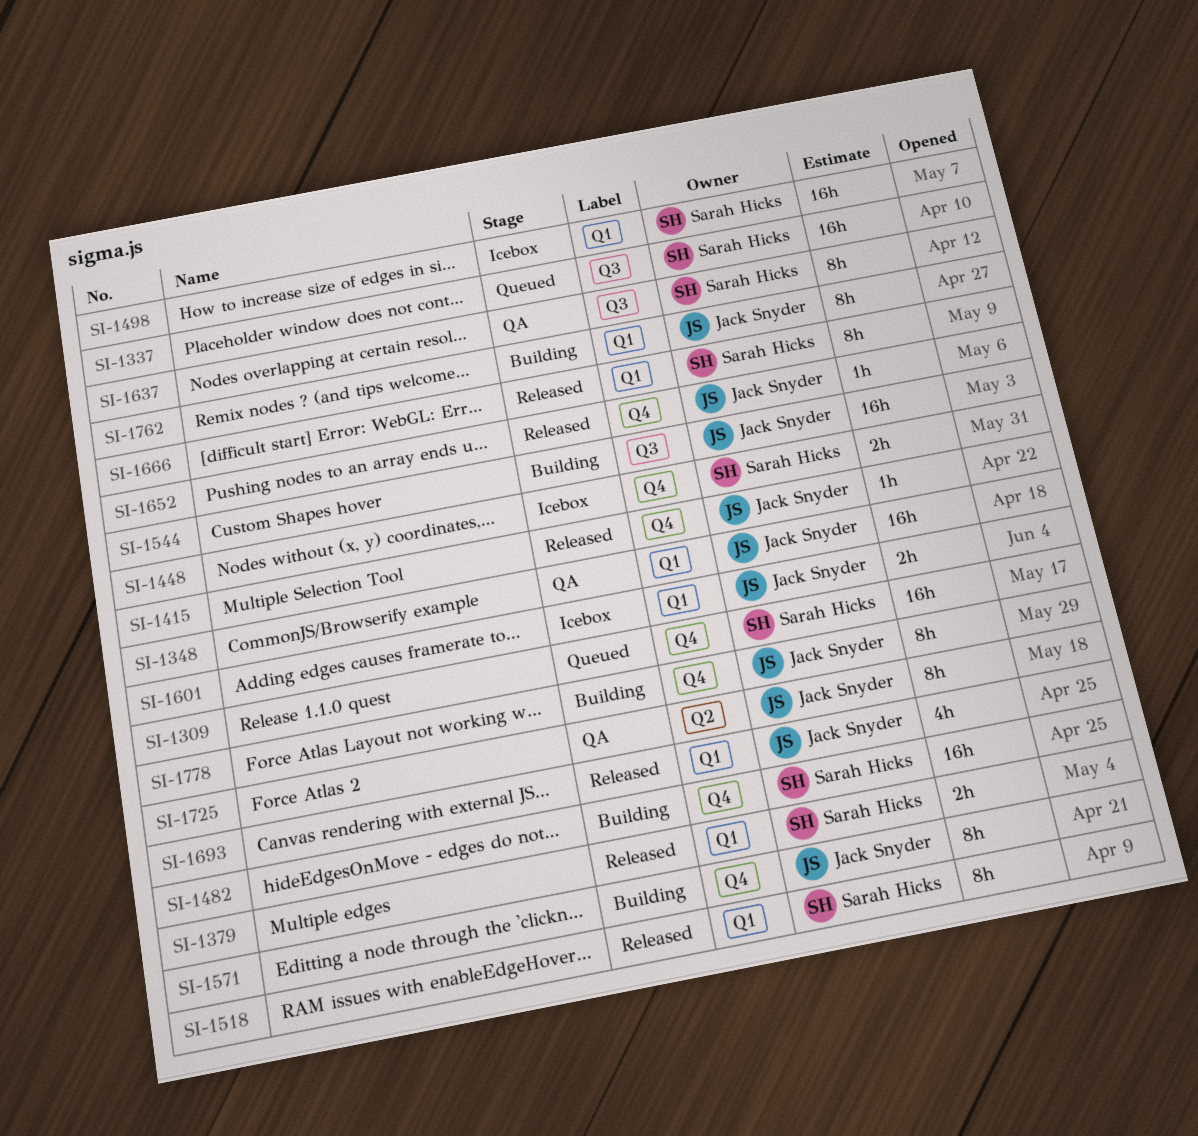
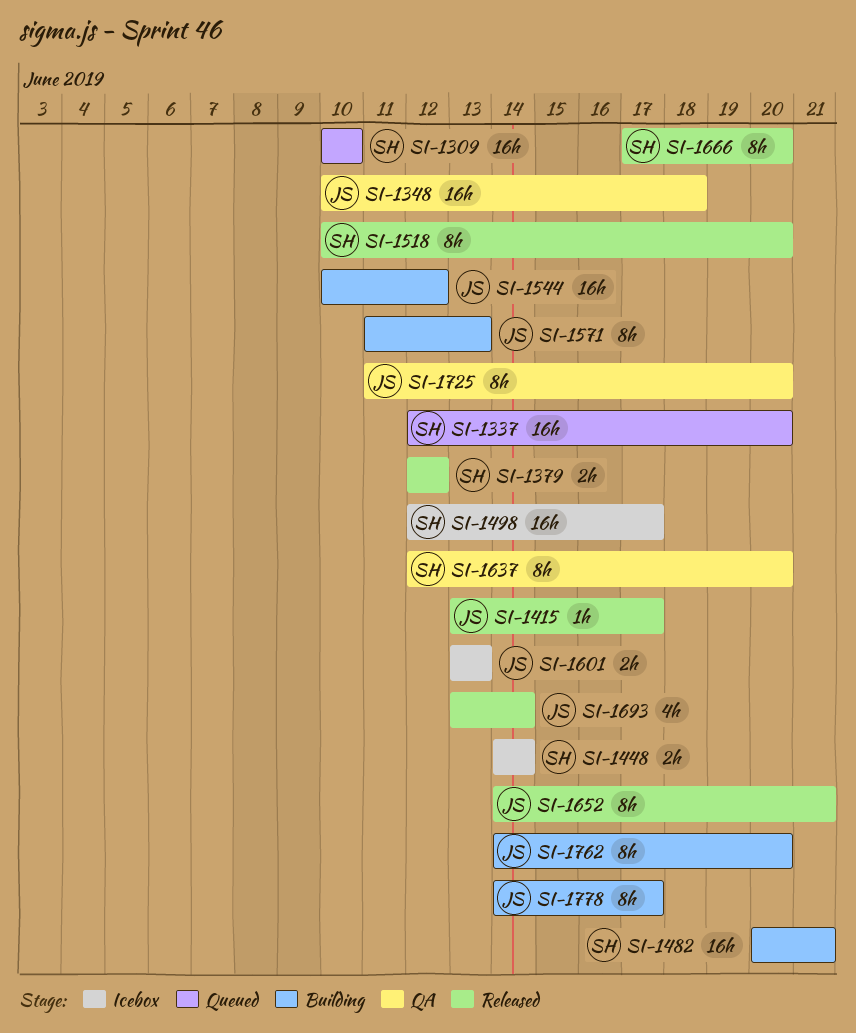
SI-1652, estimate: 1h -> 8h

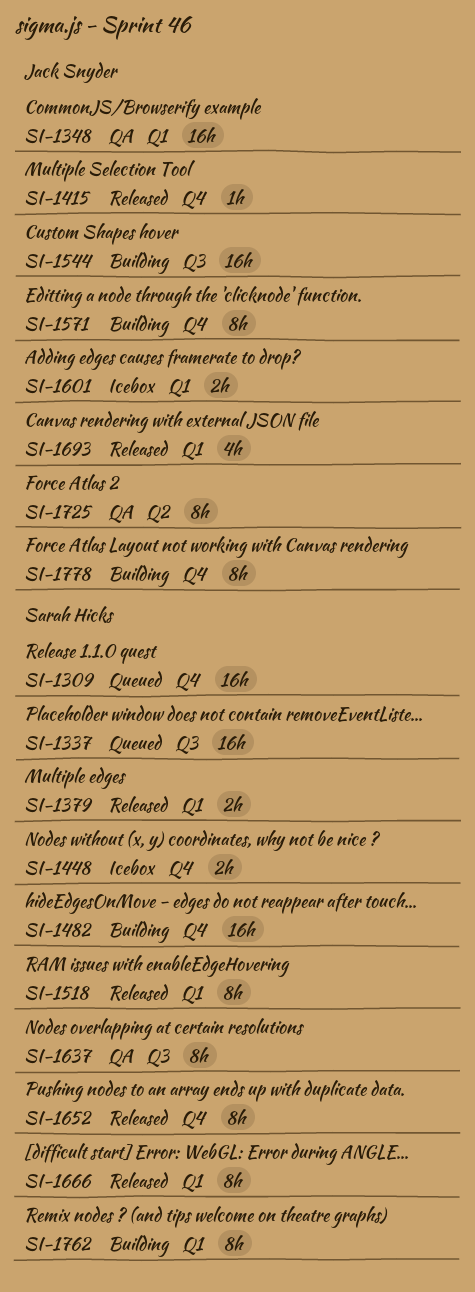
SI-1498: present -> none
SI-1652, owner: Jack Snyder -> Sarah Hicks
SI-1762, owner: Jack Snyder -> Sarah Hicks

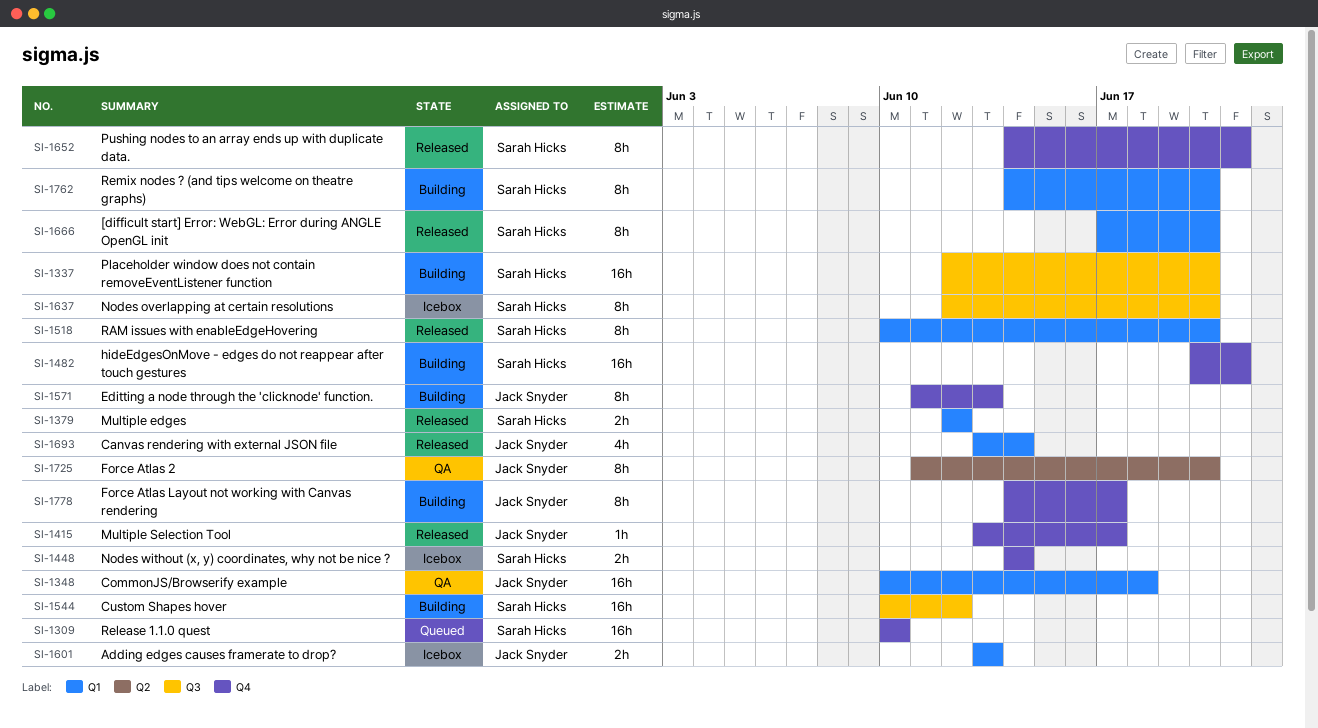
SI-1337, status: Queued -> Building
SI-1544, owner: Jack Snyder -> Sarah Hicks
SI-1637, status: QA -> Icebox

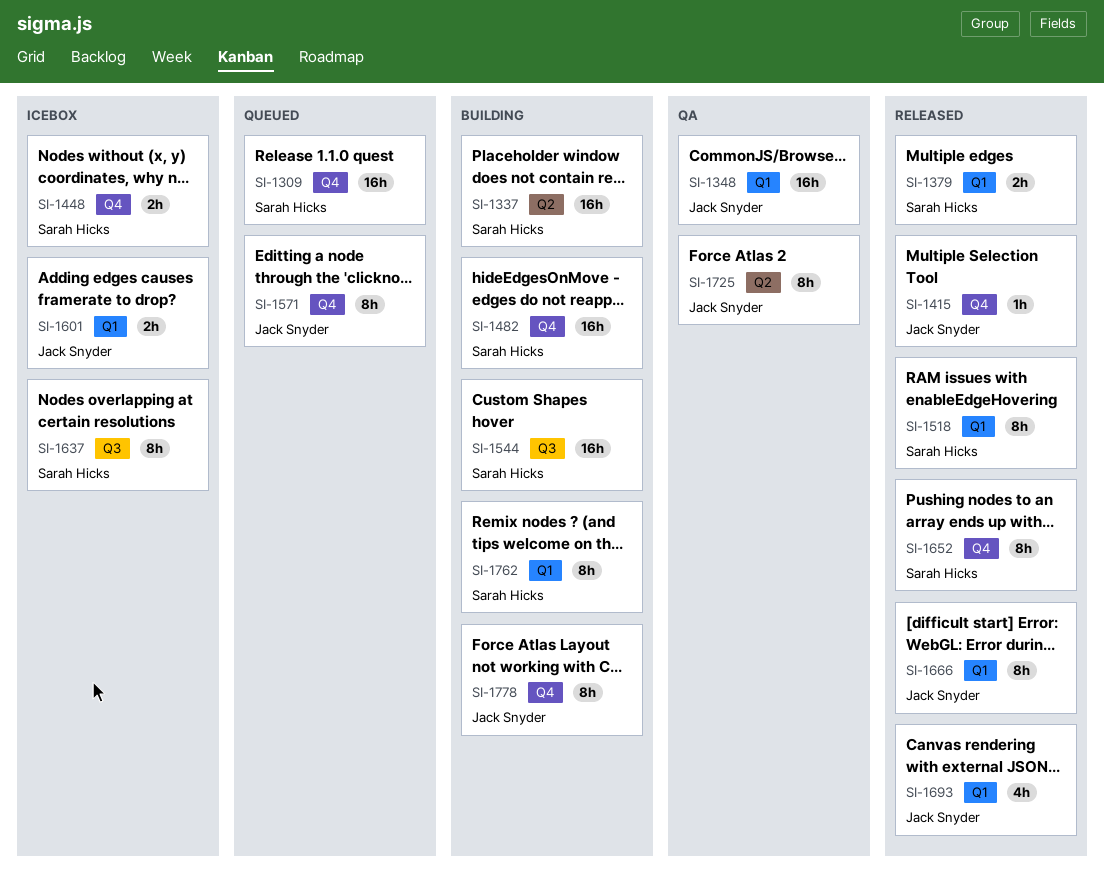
SI-1337, label: Q3 -> Q2
SI-1571, status: Building -> Queued
SI-1666, owner: Sarah Hicks -> Jack Snyder

